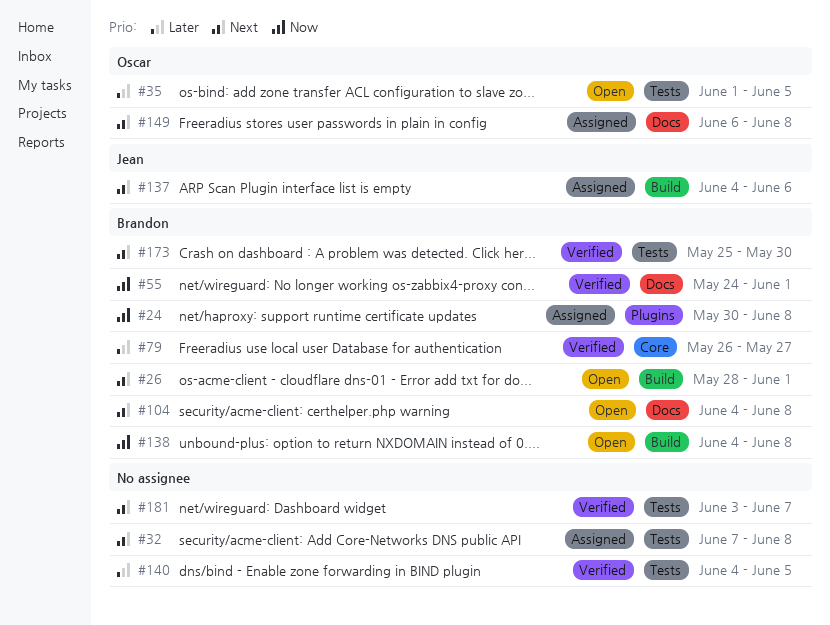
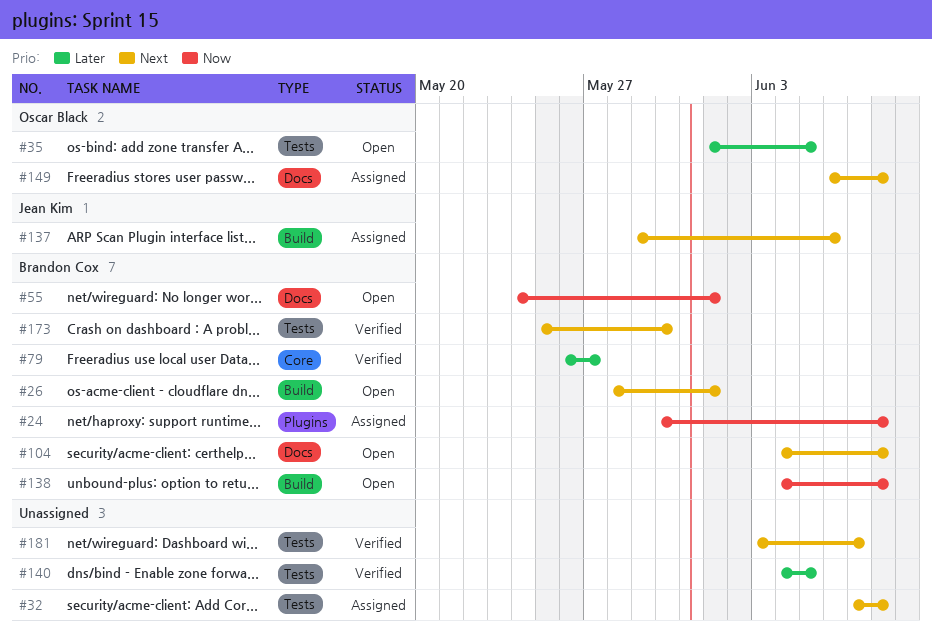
#55, status: Verified -> Open
#137, start: Jun 4 -> May 29

